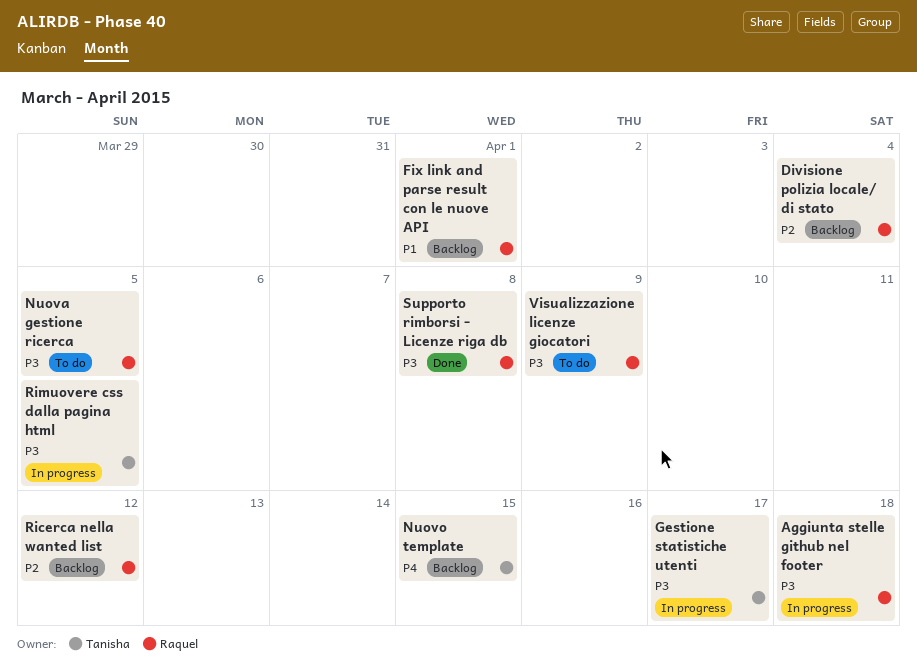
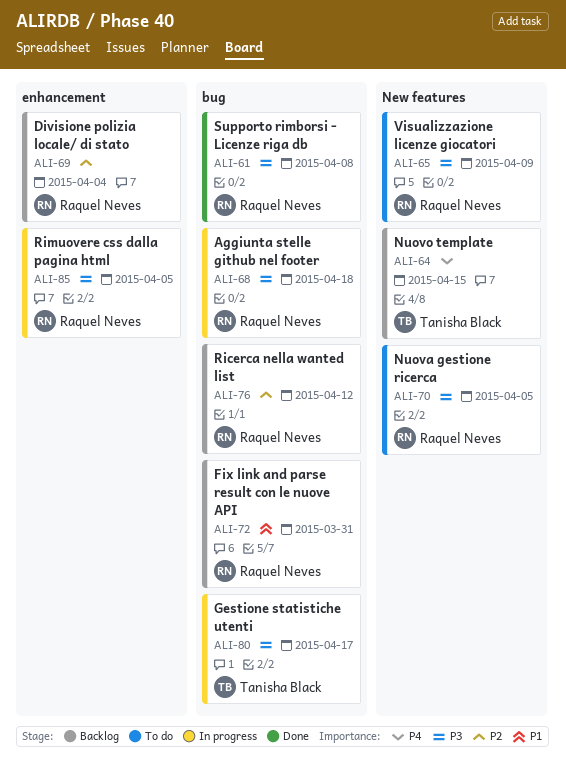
Fix link and parse result con le nuove API, due: Apr 1 -> Mar 31
Rimuovere css dalla pagina html, owner: Tanisha Black -> Raquel Neves

